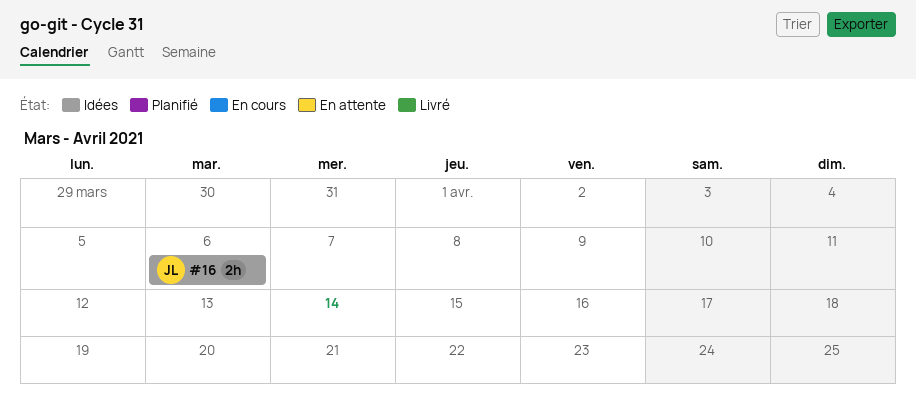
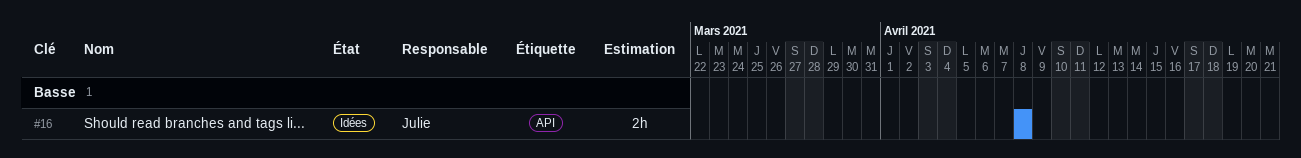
#16, start: Apr 6 -> Apr 8
#16, due: Apr 6 -> Apr 8

